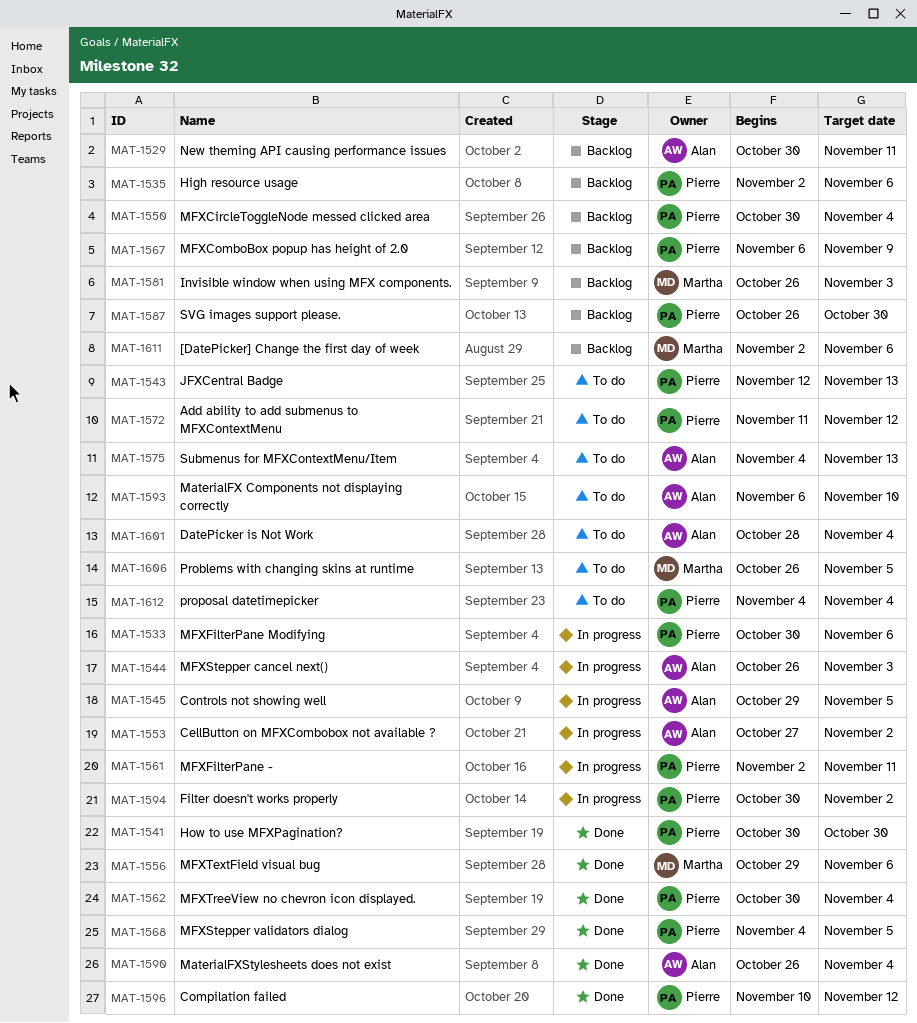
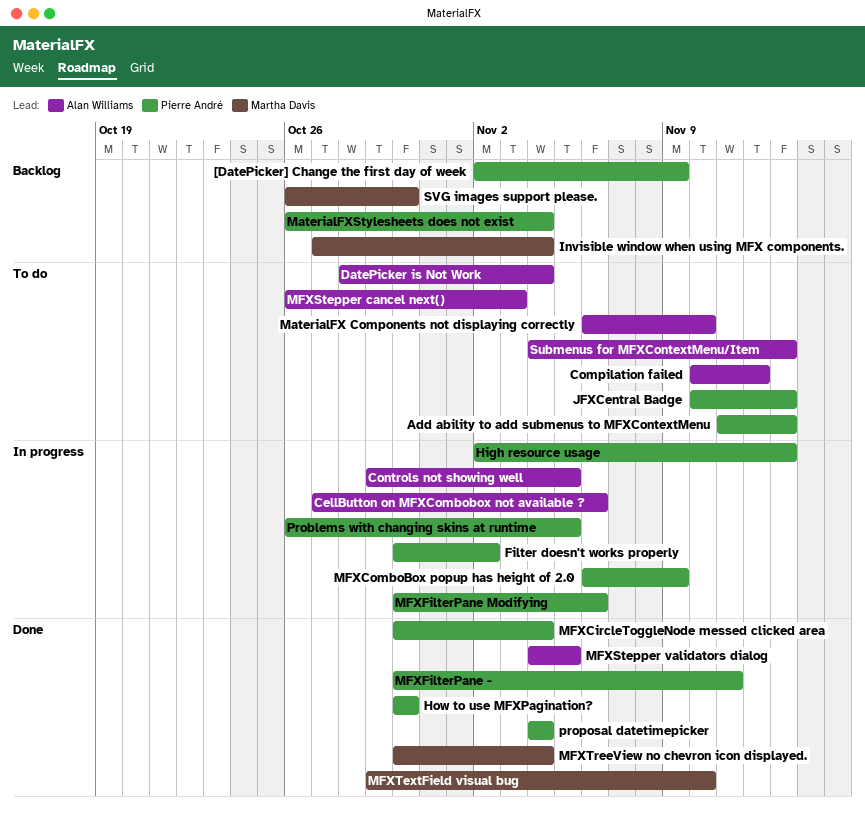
[DatePicker] Change the first day of week, owner: Martha Davis -> Pierre André
[DatePicker] Change the first day of week, due: Nov 6 -> Nov 9
Add ability to add submenus to MFXContextMenu, due: Nov 12 -> Nov 13
CellButton on MFXCombobox not available ?, due: Nov 2 -> Nov 6
Compilation failed, status: Done -> To do
Compilation failed, owner: Pierre André -> Alan Williams
High resource usage, status: Backlog -> In progress
High resource usage, due: Nov 6 -> Nov 13
Invisible window when using MFX components., start: Oct 26 -> Oct 27
Invisible window when using MFX components., due: Nov 3 -> Nov 4
JFXCentral Badge, start: Nov 12 -> Nov 10
MaterialFXStylesheets does not exist, status: Done -> Backlog
MaterialFXStylesheets does not exist, owner: Alan Williams -> Pierre André
MFXCircleToggleNode messed clicked area, status: Backlog -> Done
MFXComboBox popup has height of 2.0, status: Backlog -> In progress
MFXFilterPane -, status: In progress -> Done
MFXFilterPane -, start: Nov 2 -> Oct 30
MFXStepper cancel next(), status: In progress -> To do
MFXStepper validators dialog, owner: Pierre André -> Alan Williams
MFXTextField visual bug, due: Nov 6 -> Nov 10
MFXTreeView no chevron icon displayed., owner: Pierre André -> Martha Davis
New theming API causing performance issues: present -> none
Problems with changing skins at runtime, status: To do -> In progress
Problems with changing skins at runtime, owner: Martha Davis -> Pierre André
proposal datetimepicker, status: To do -> Done
SVG images support please., owner: Pierre André -> Martha Davis

